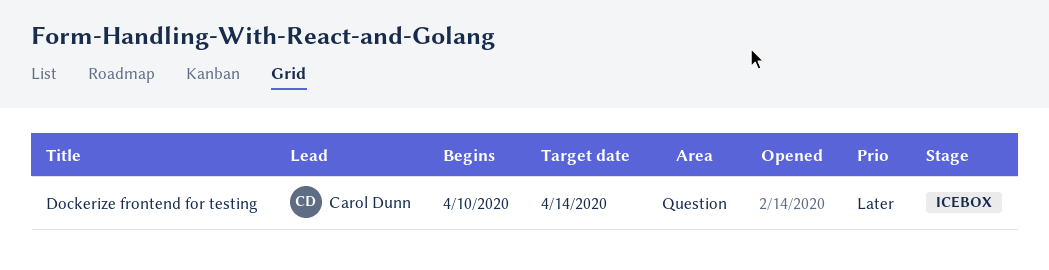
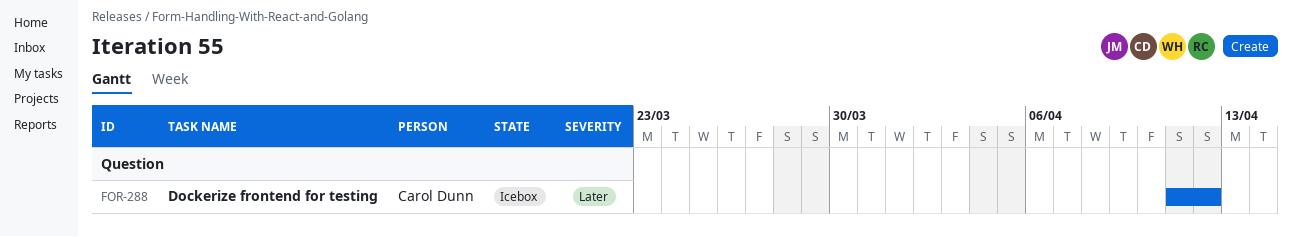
Dockerize frontend for testing, start: Apr 10 -> Apr 11
Dockerize frontend for testing, due: Apr 14 -> Apr 12

